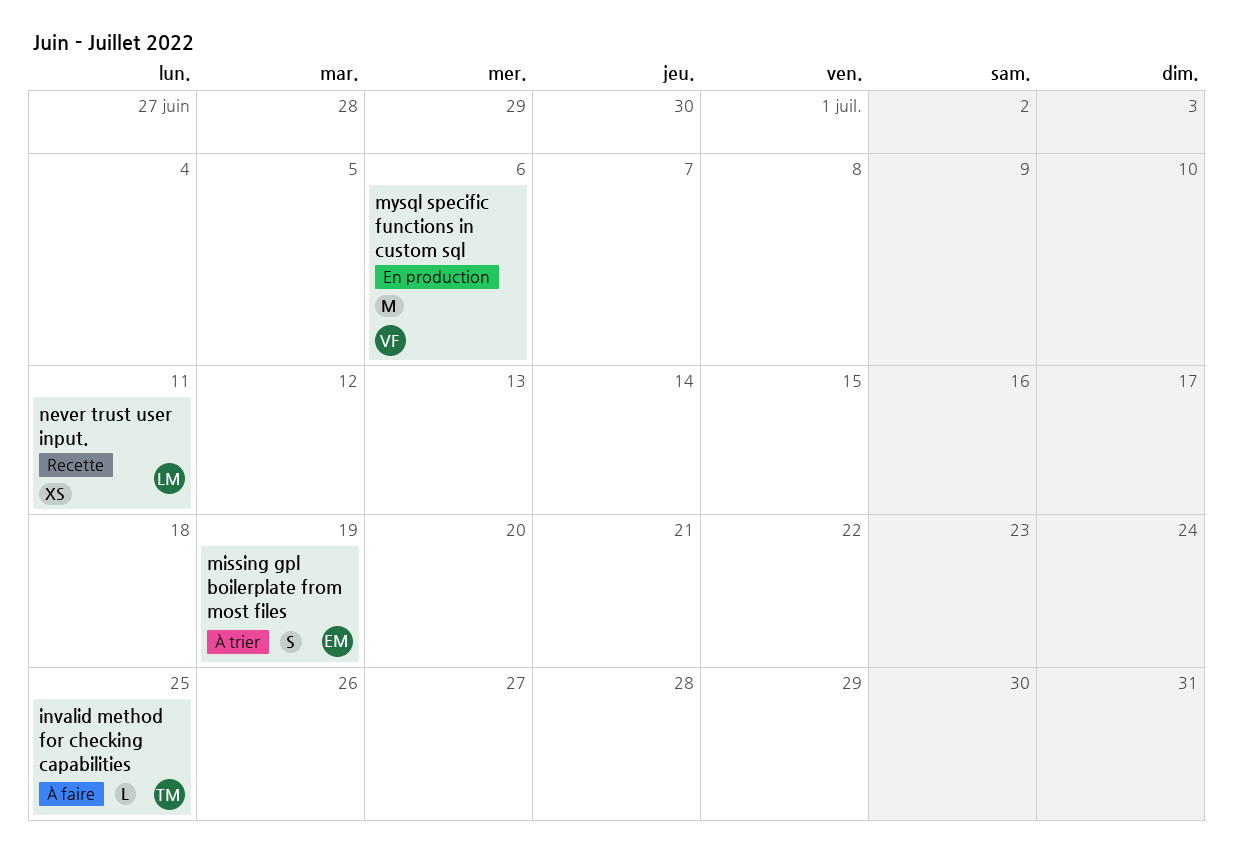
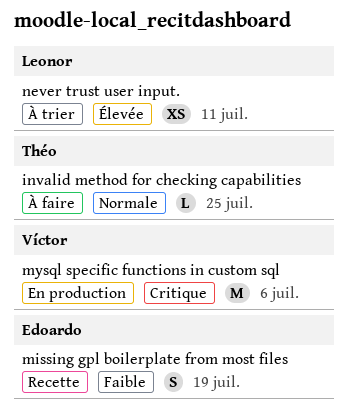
missing gpl boilerplate from most files, status: À trier -> Recette
never trust user input., status: Recette -> À trier

